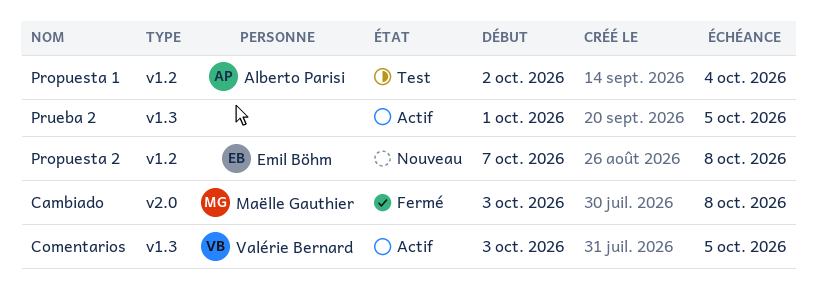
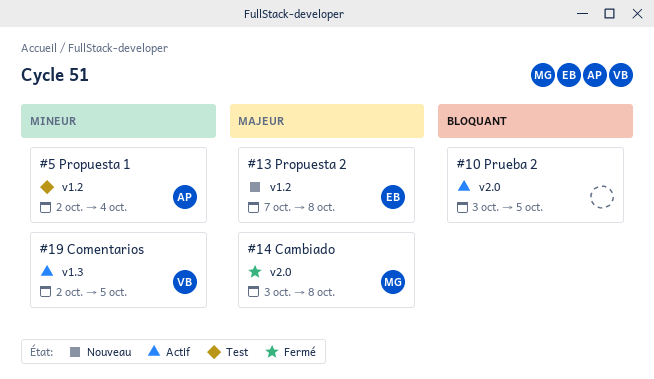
Comentarios, start: Oct 3 -> Oct 2
Prueba 2, label: v1.3 -> v2.0
Prueba 2, start: Oct 1 -> Oct 3

